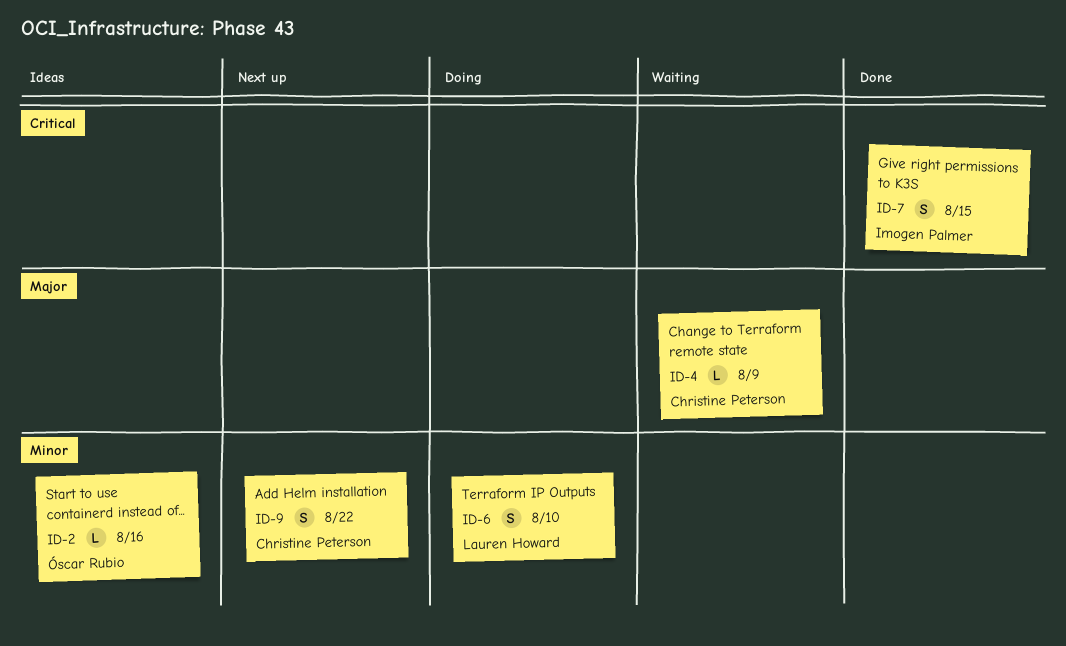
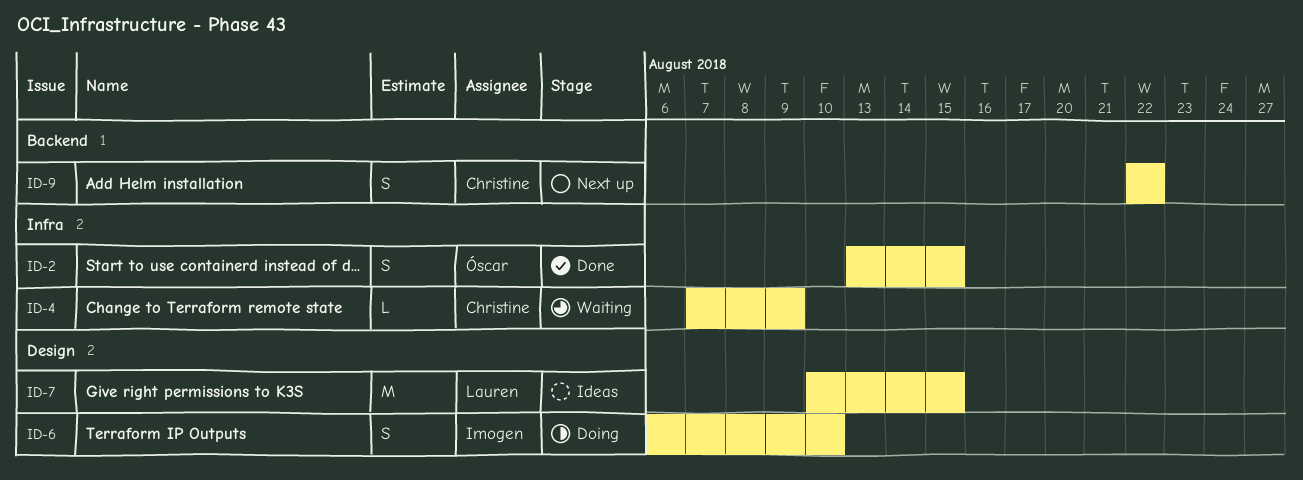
ID-2, status: Ideas -> Done
ID-2, estimate: L -> S
ID-2, due: Aug 16 -> Aug 15
ID-6, owner: Lauren Howard -> Imogen Palmer
ID-7, status: Done -> Ideas
ID-7, owner: Imogen Palmer -> Lauren Howard
ID-7, estimate: S -> M

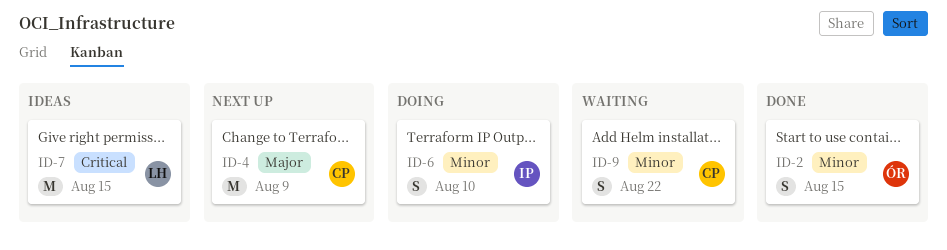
ID-4, status: Waiting -> Next up
ID-4, estimate: L -> M
ID-9, status: Next up -> Waiting

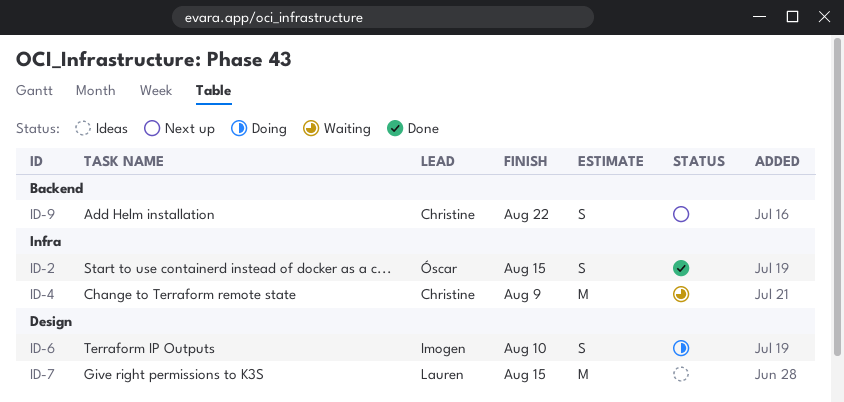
ID-4, status: Next up -> Waiting
ID-9, status: Waiting -> Next up

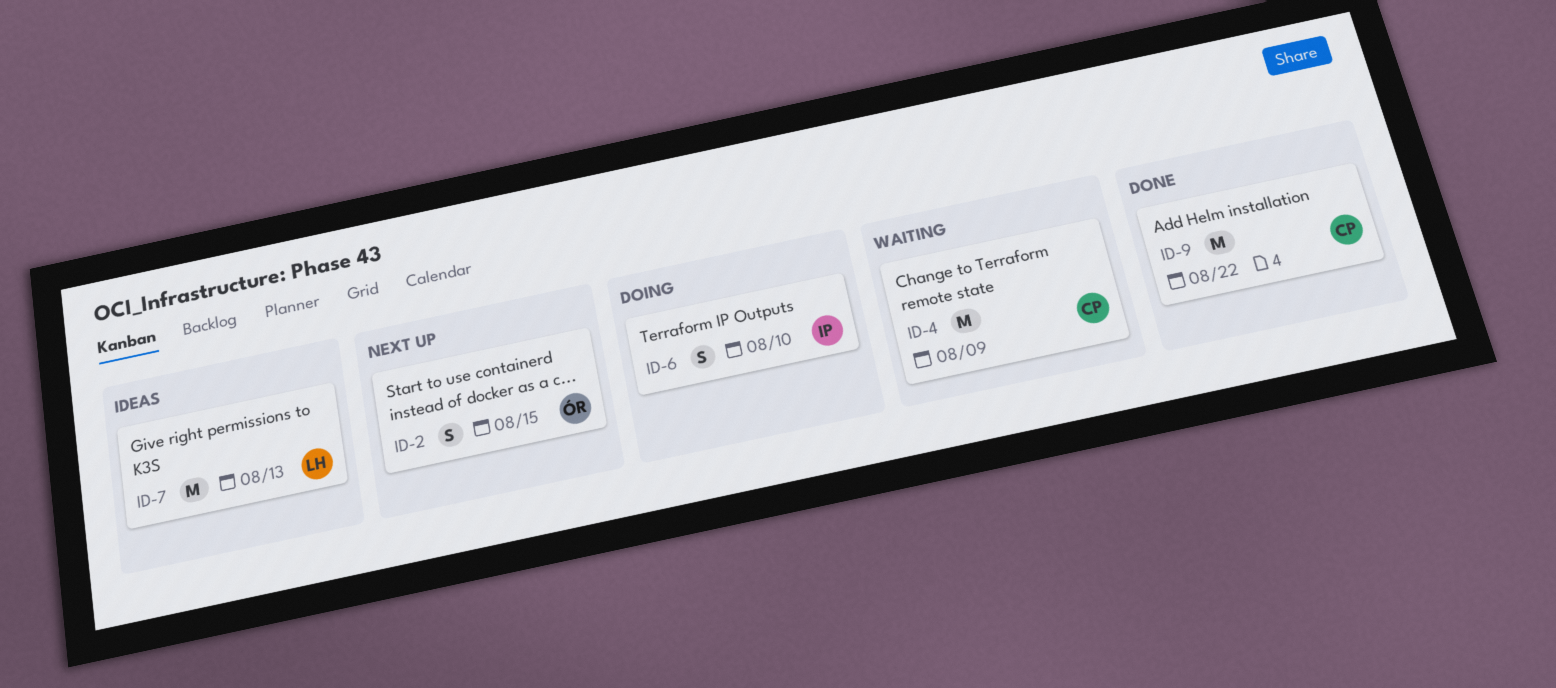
ID-2, status: Done -> Next up
ID-7, due: Aug 15 -> Aug 13
ID-9, status: Next up -> Done
ID-9, estimate: S -> M

